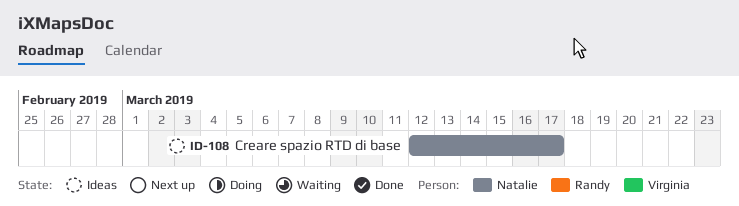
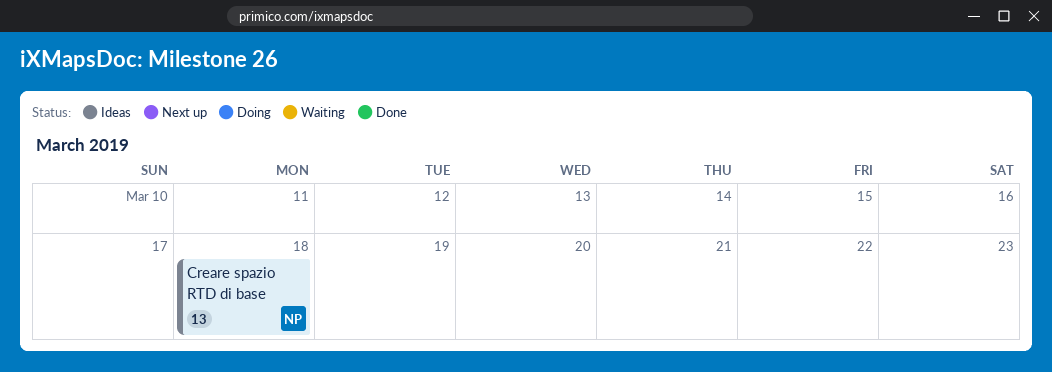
Creare spazio RTD di base, due: Mar 17 -> Mar 18

